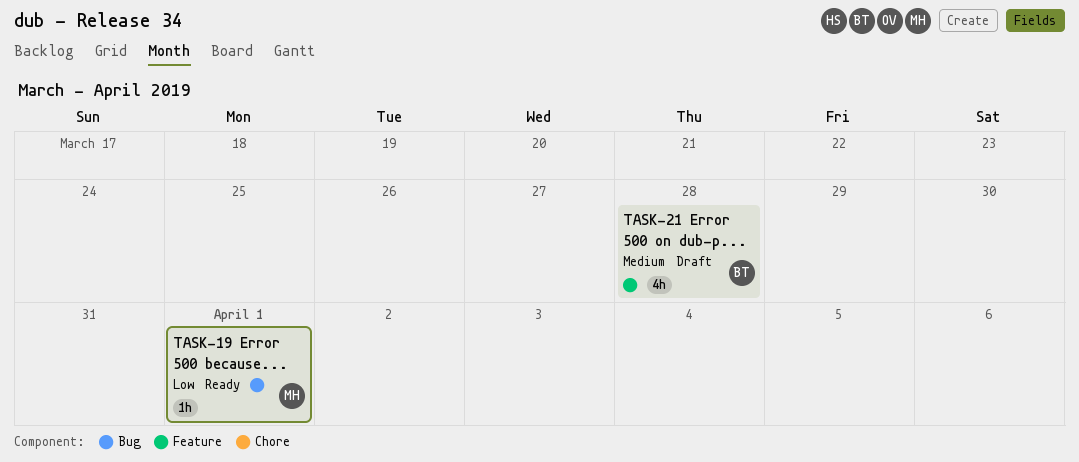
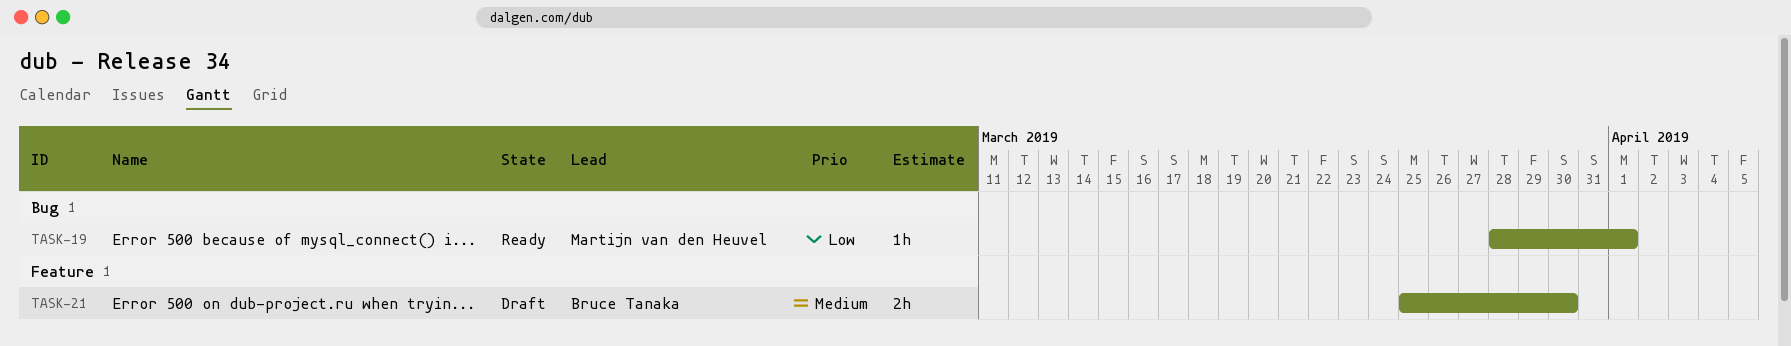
TASK-21, estimate: 4h -> 2h
TASK-21, due: Mar 28 -> Mar 30

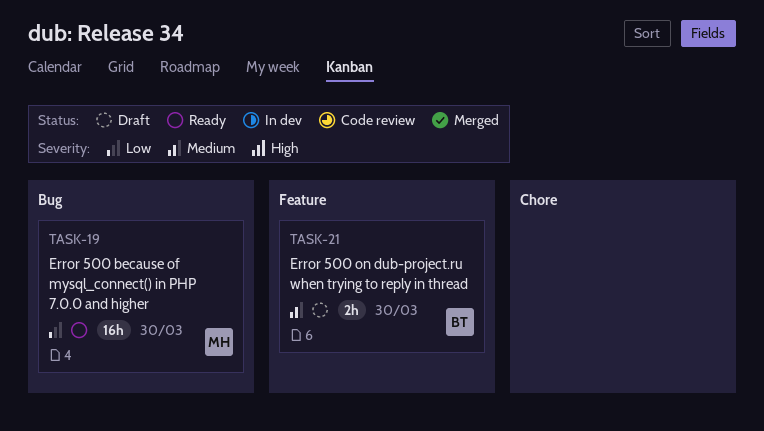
TASK-19, estimate: 1h -> 16h
TASK-19, due: Apr 1 -> Mar 30

